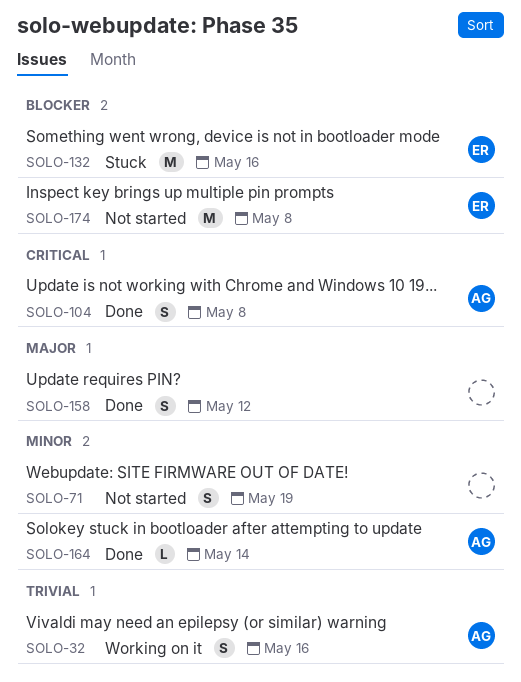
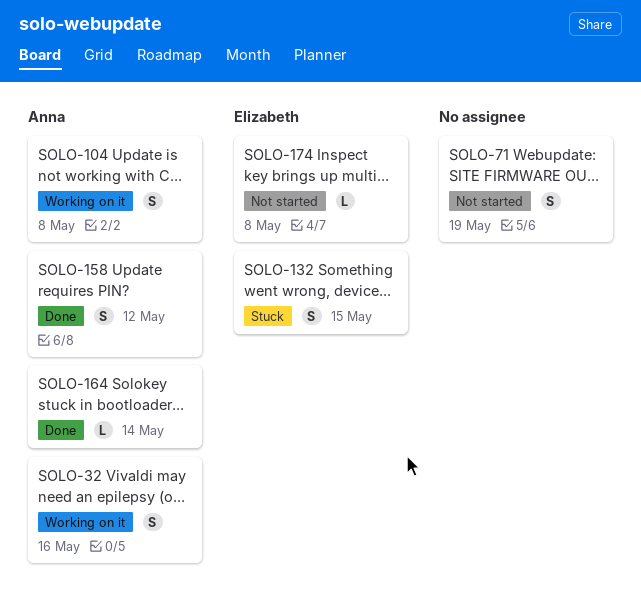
SOLO-104, status: Done -> Working on it
SOLO-132, estimate: M -> S
SOLO-132, due: May 16 -> May 15
SOLO-158, owner: none -> Anna
SOLO-174, estimate: M -> L

